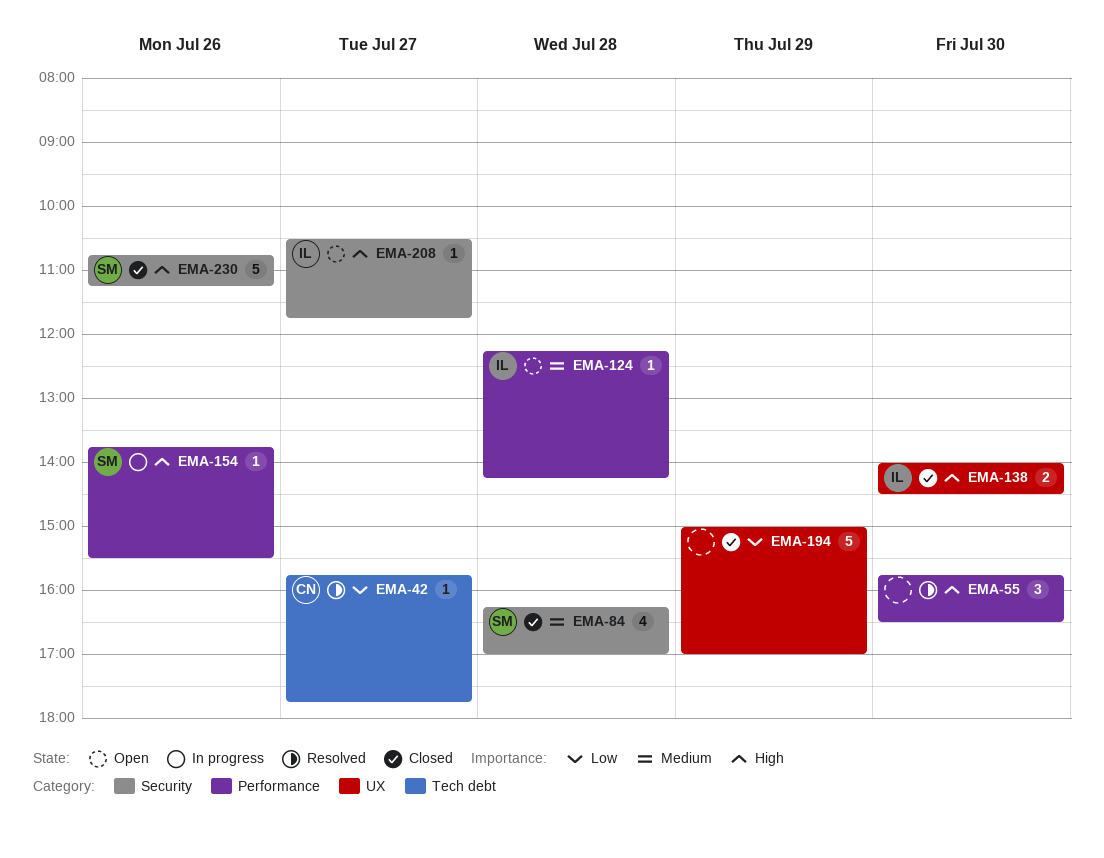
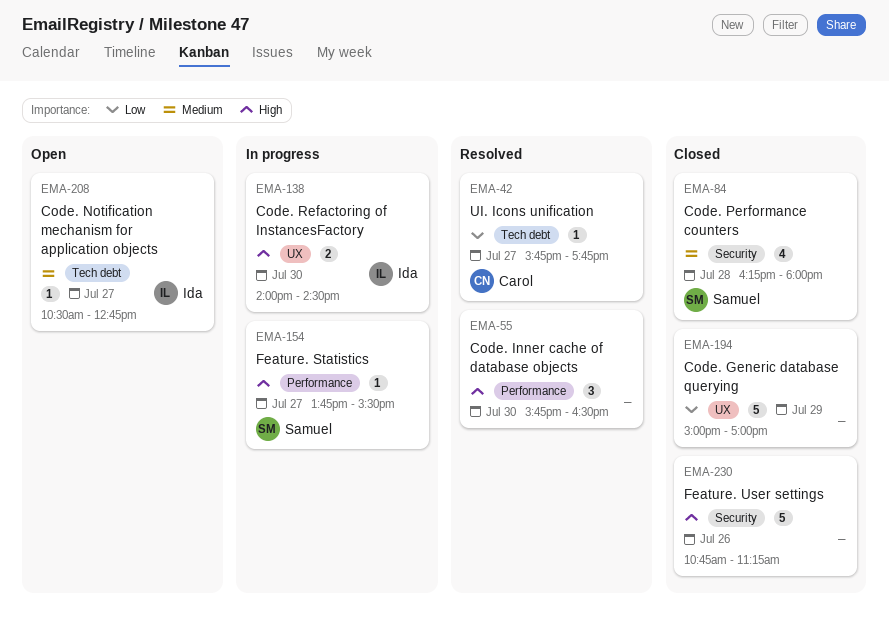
EMA-84, ends: 17:00 -> 18:00
EMA-124: present -> none
EMA-138, status: Closed -> In progress
EMA-154, day: Jul 26 -> Jul 27
EMA-208, priority: High -> Medium
EMA-208, label: Security -> Tech debt
EMA-208, ends: 11:45 -> 12:45
EMA-230, owner: Samuel -> none

